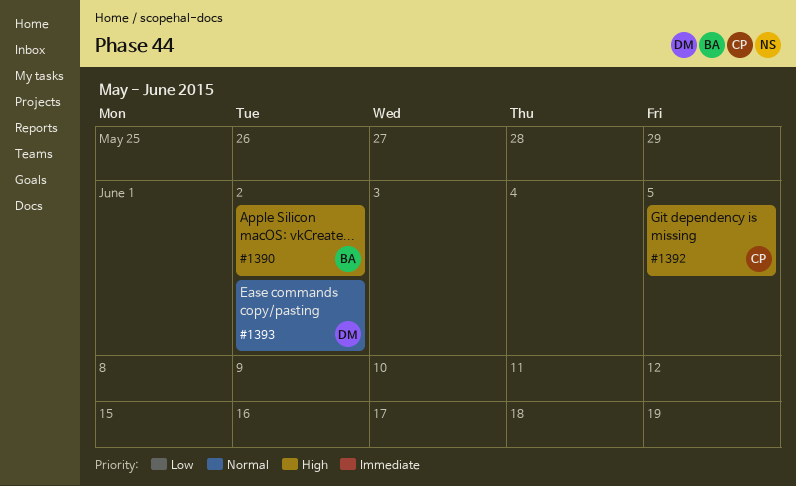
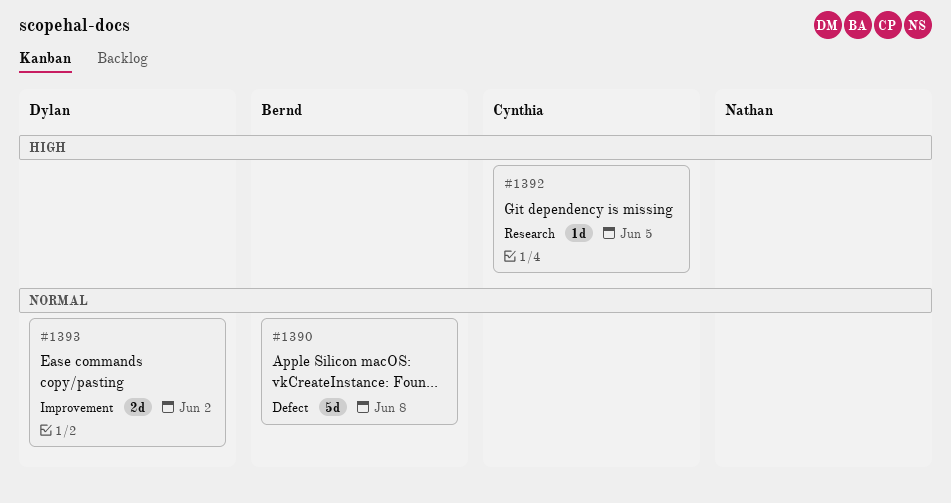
#1390, priority: High -> Normal
#1390, due: Jun 2 -> Jun 8

